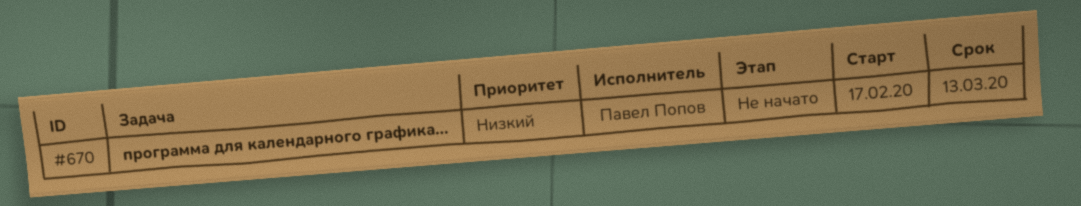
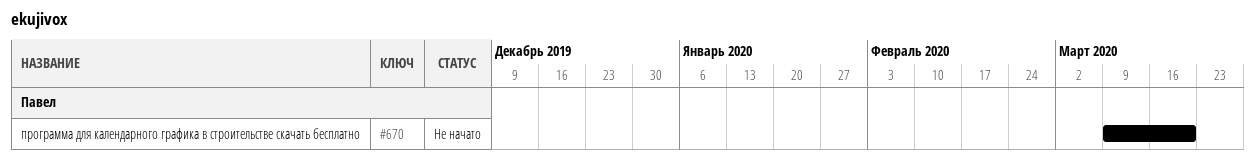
#670, start: Feb 17 -> Mar 9
#670, due: Mar 13 -> Mar 20

